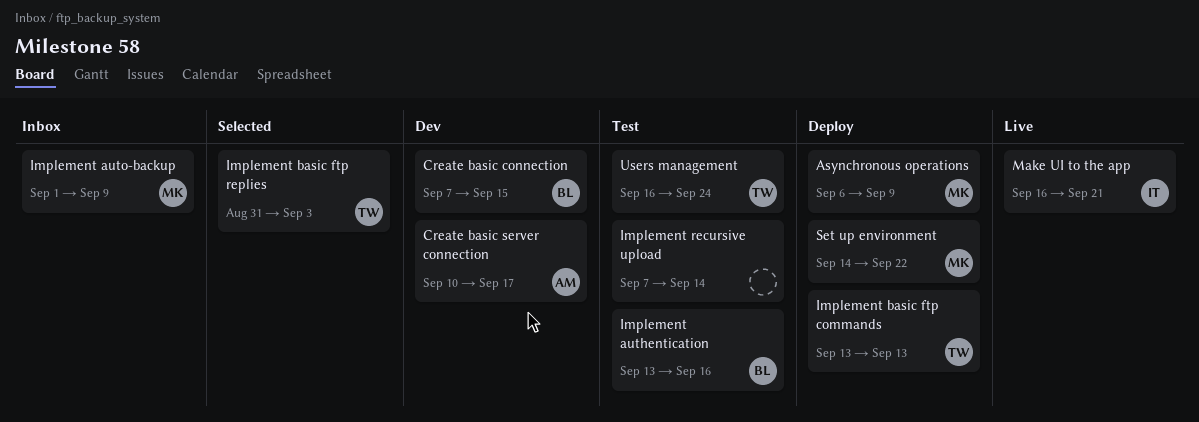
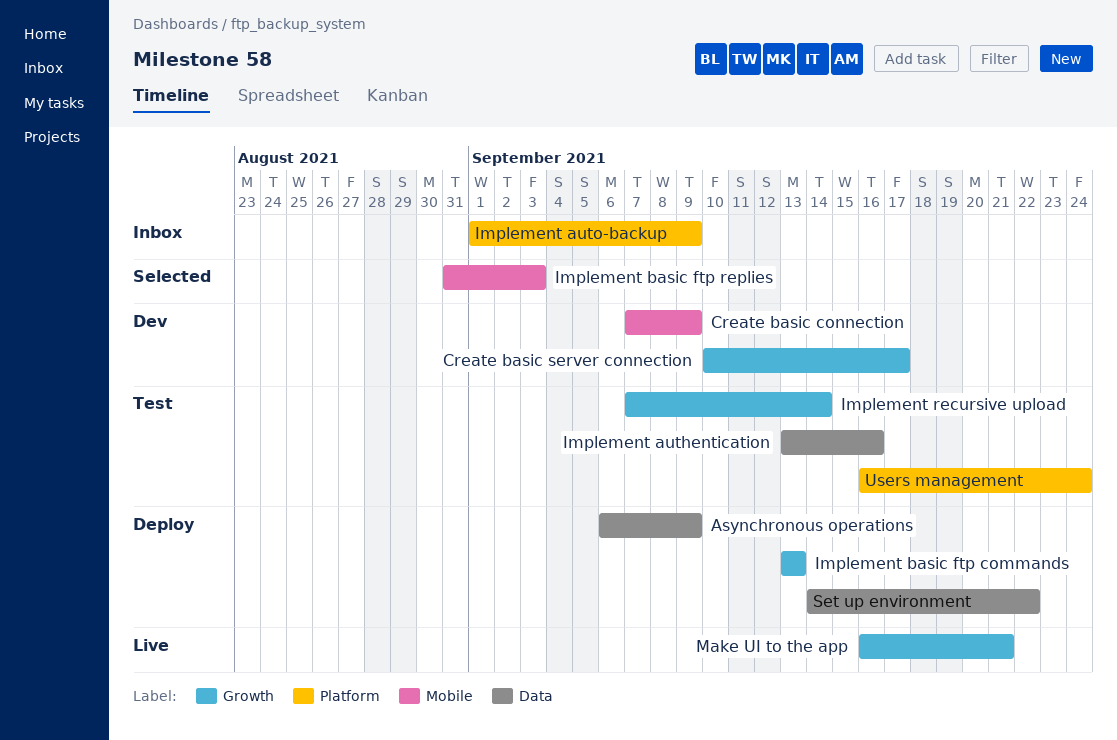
Create basic connection, due: Sep 15 -> Sep 9

